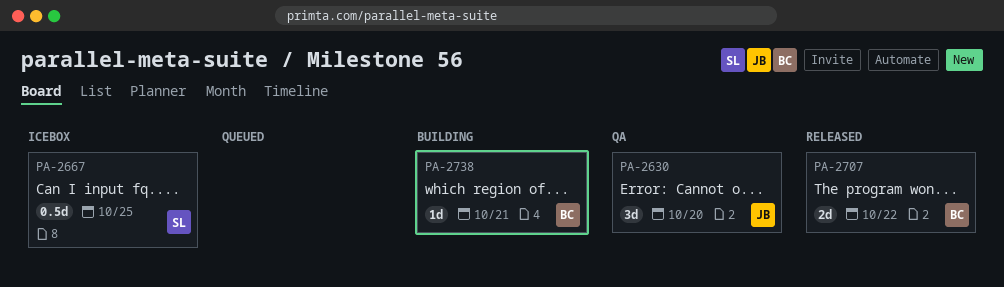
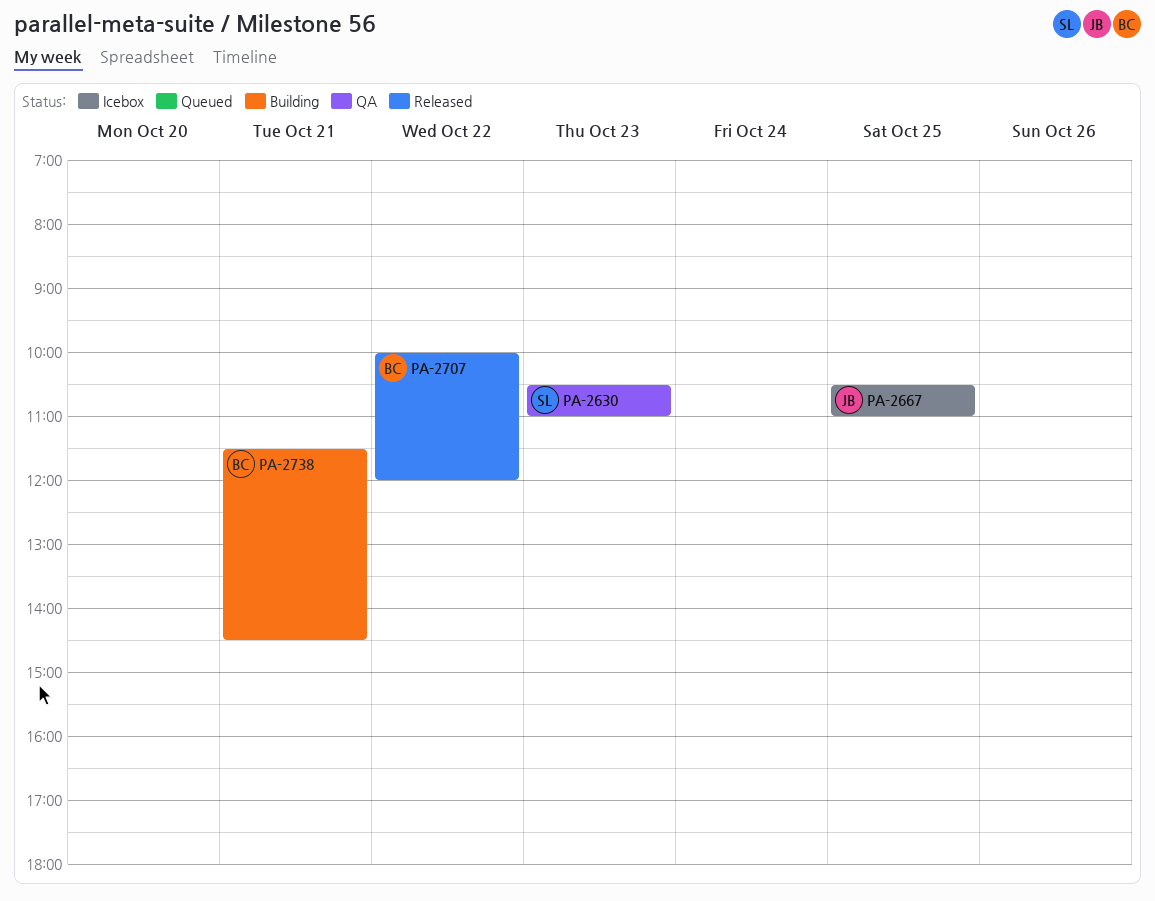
PA-2630, owner: JB -> SL
PA-2630, day: Oct 20 -> Oct 23
PA-2667, owner: SL -> JB

